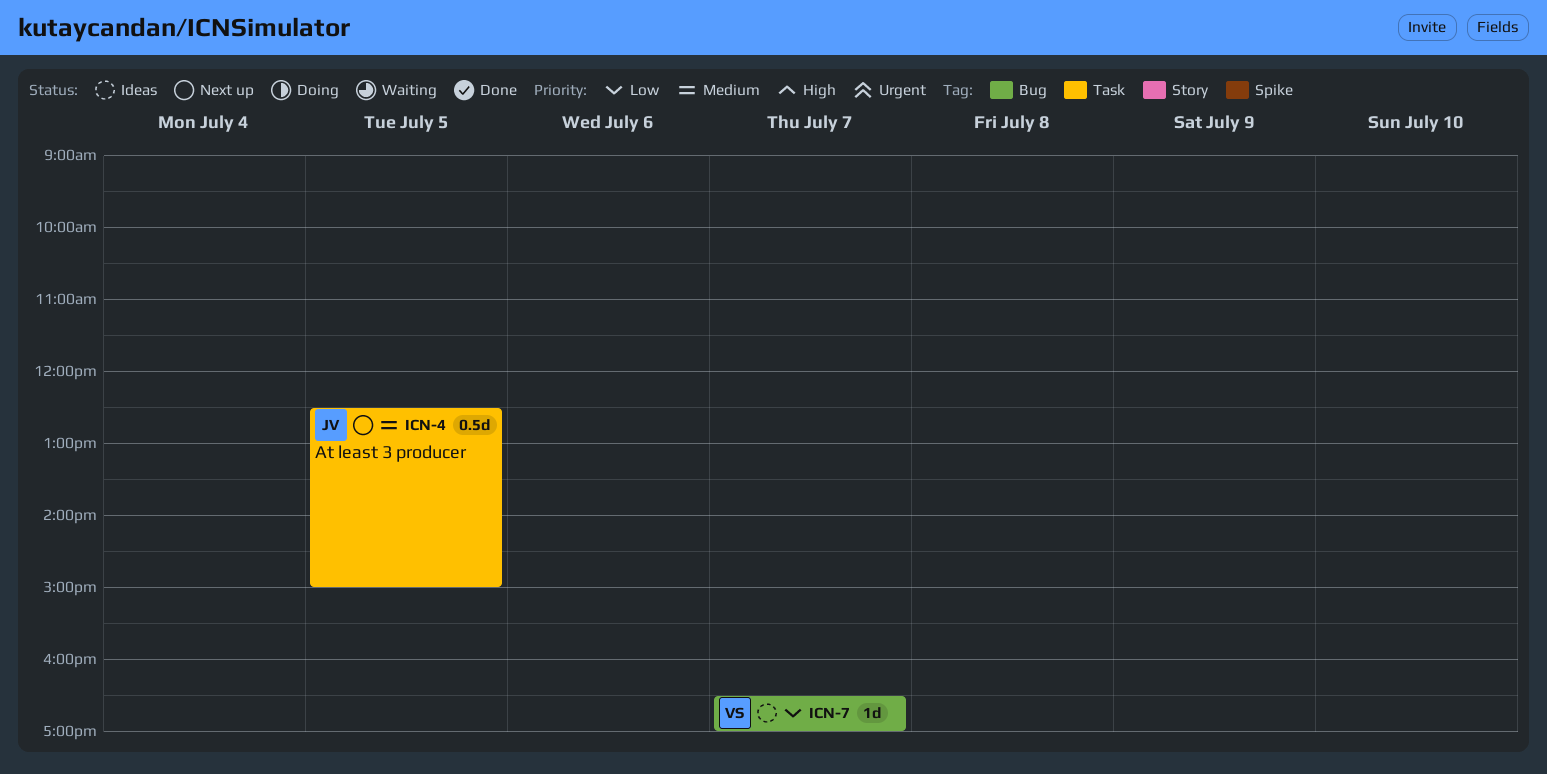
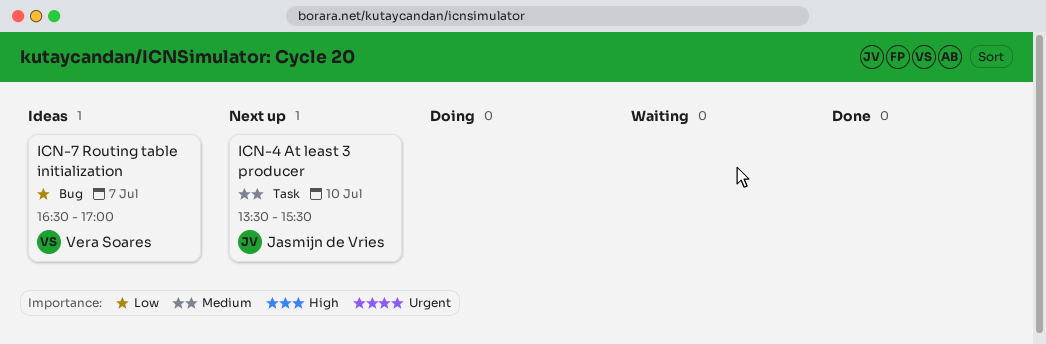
ICN-4, day: Jul 5 -> Jul 10
ICN-4, begins: 12:30 -> 13:30
ICN-4, ends: 15:00 -> 15:30

